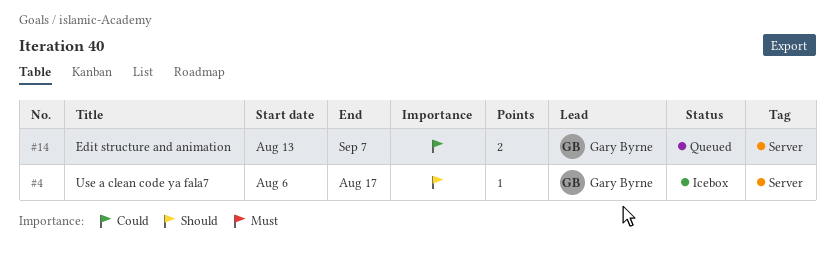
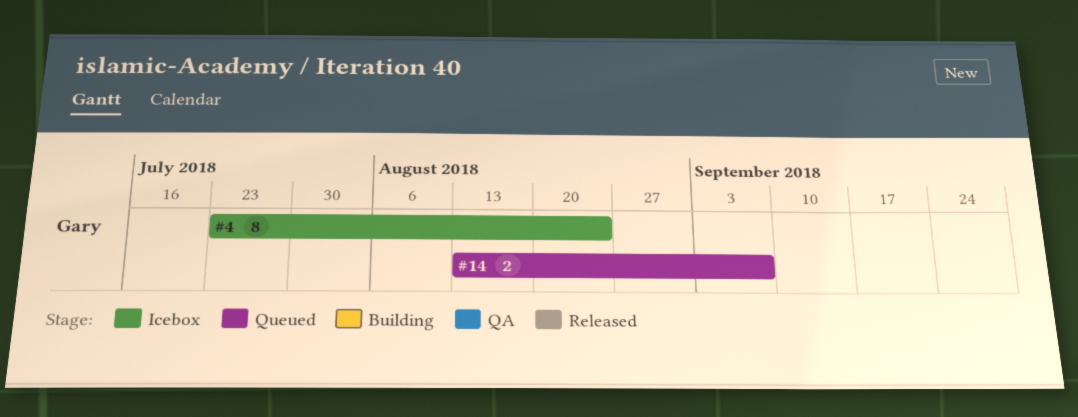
#4, estimate: 1 -> 8
#4, start: Aug 6 -> Jul 23
#4, due: Aug 17 -> Aug 24

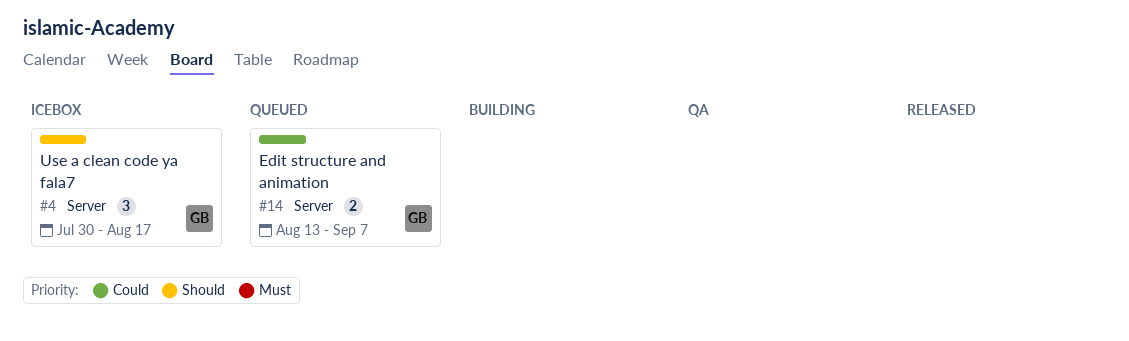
#4, estimate: 8 -> 3
#4, start: Jul 23 -> Jul 30
#4, due: Aug 24 -> Aug 17

